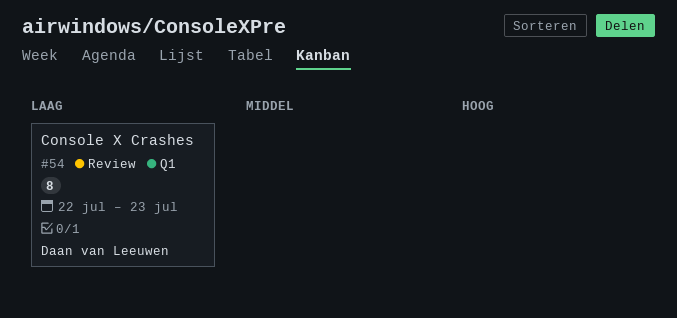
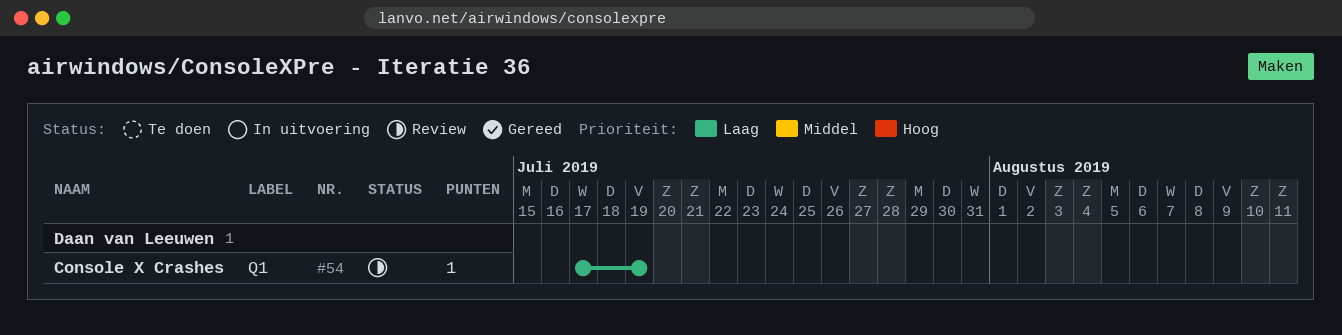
#54, estimate: 8 -> 1
#54, start: Jul 22 -> Jul 17
#54, due: Jul 23 -> Jul 19

